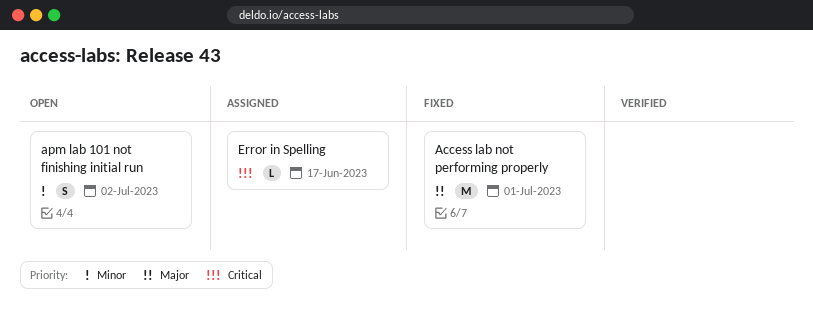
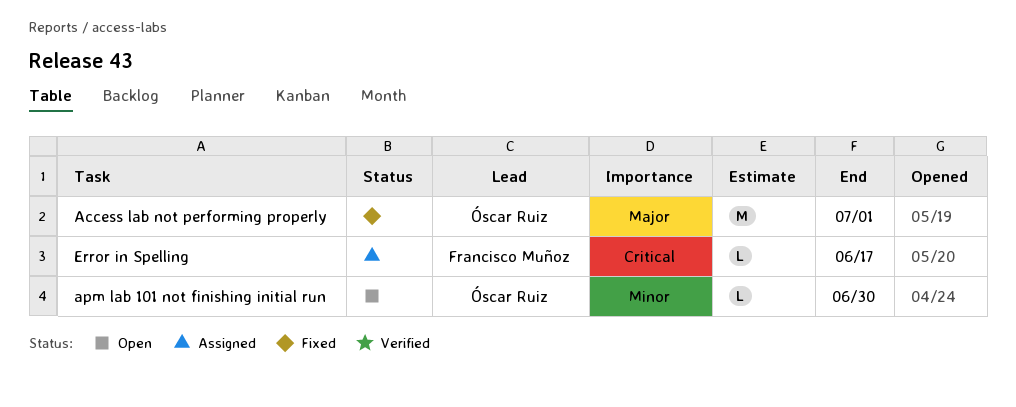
apm lab 101 not finishing initial run, estimate: S -> L
apm lab 101 not finishing initial run, due: Jul 2 -> Jun 30

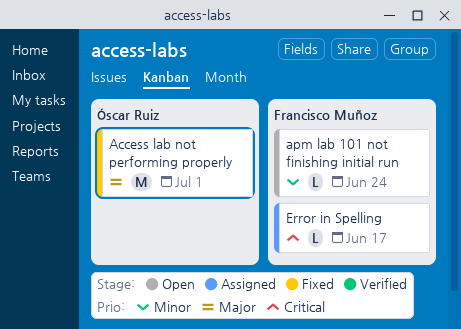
apm lab 101 not finishing initial run, owner: Óscar Ruiz -> Francisco Muñoz
apm lab 101 not finishing initial run, due: Jun 30 -> Jun 24

